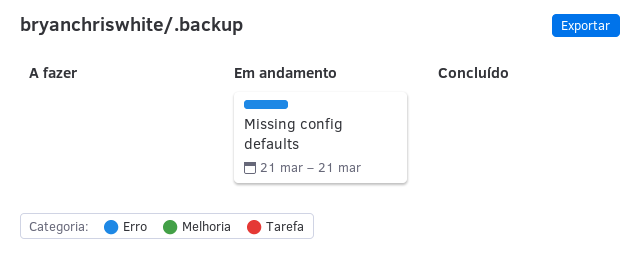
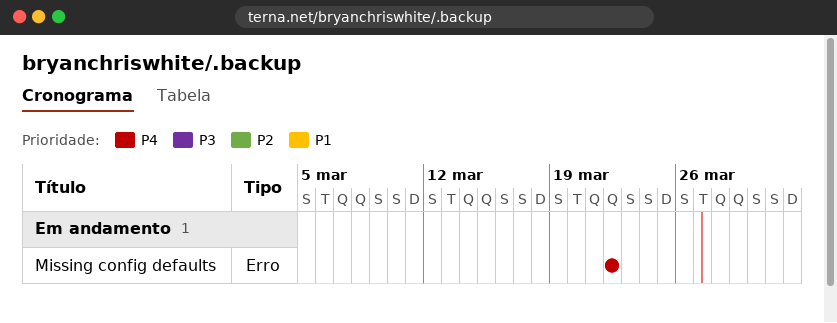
Missing config defaults, start: Mar 21 -> Mar 22
Missing config defaults, due: Mar 21 -> Mar 22

